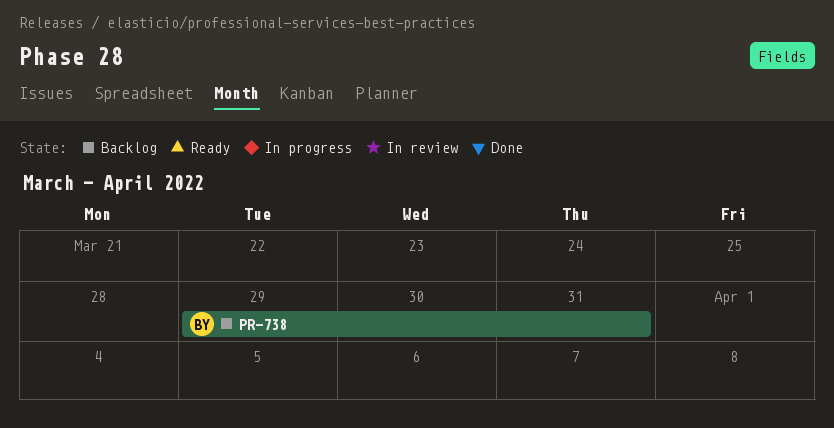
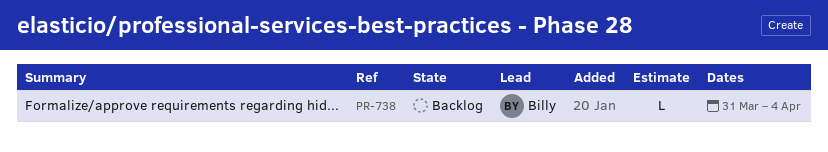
PR-738, start: Mar 29 -> Mar 31
PR-738, due: Mar 31 -> Apr 4

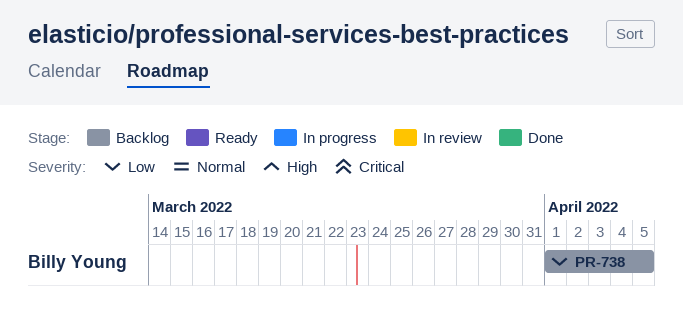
PR-738, start: Mar 31 -> Apr 1
PR-738, due: Apr 4 -> Apr 5

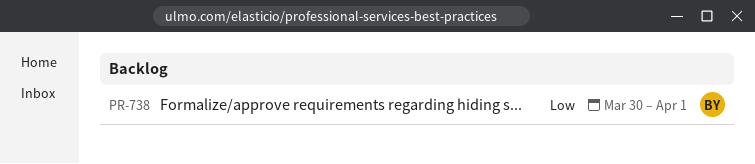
PR-738, start: Apr 1 -> Mar 30
PR-738, due: Apr 5 -> Apr 1

